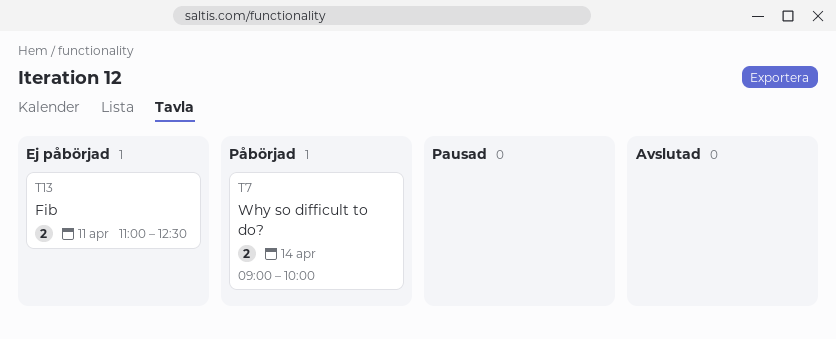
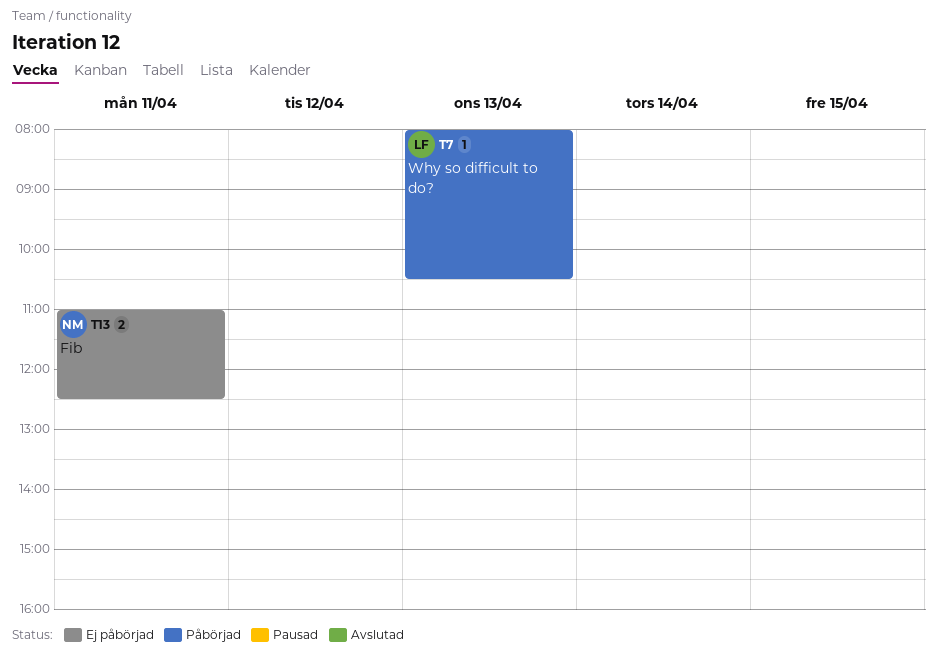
T7, estimate: 2 -> 1
T7, day: Apr 14 -> Apr 13
T7, begins: 09:00 -> 08:00
T7, ends: 10:00 -> 10:30

